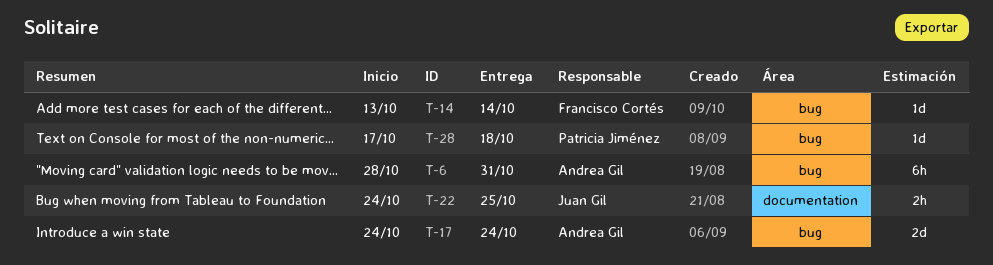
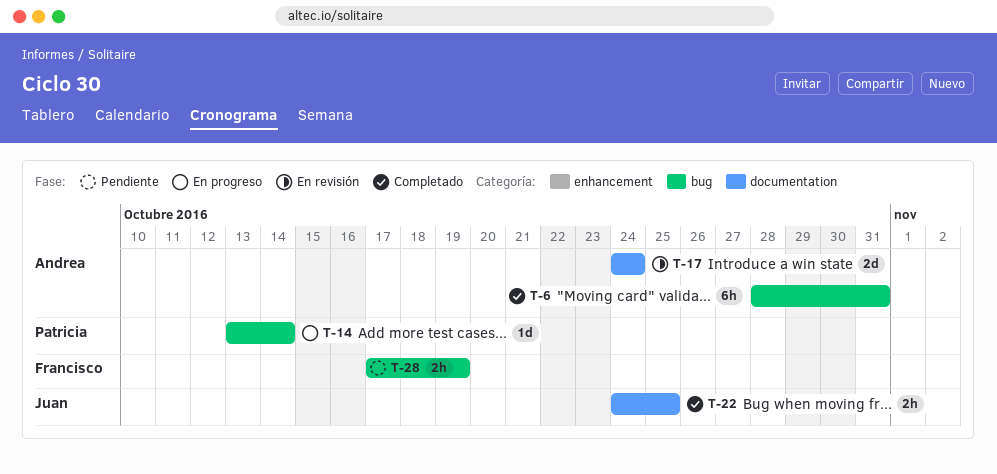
T-14, owner: Francisco Cortés -> Patricia Jiménez
T-17, label: bug -> documentation
T-28, owner: Patricia Jiménez -> Francisco Cortés
T-28, estimate: 1d -> 2h
T-28, due: Oct 18 -> Oct 19

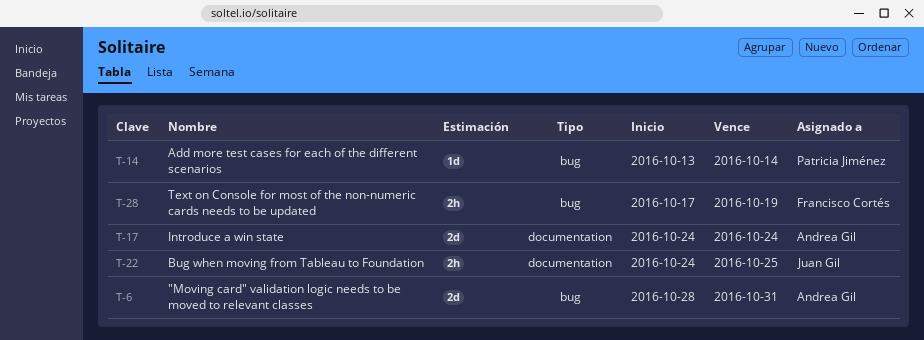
T-6, estimate: 6h -> 2d

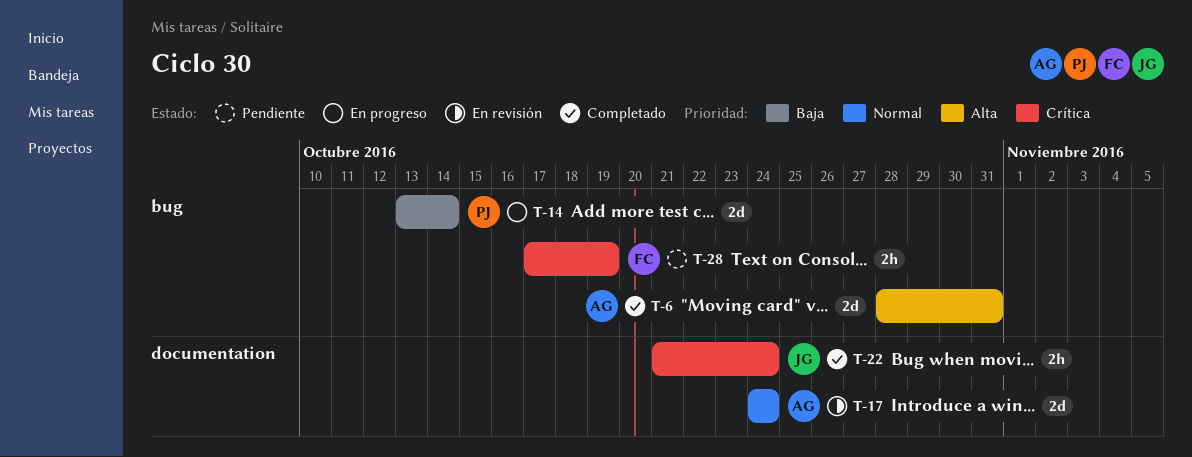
T-14, estimate: 1d -> 2d
T-22, start: Oct 24 -> Oct 21
T-22, due: Oct 25 -> Oct 24

